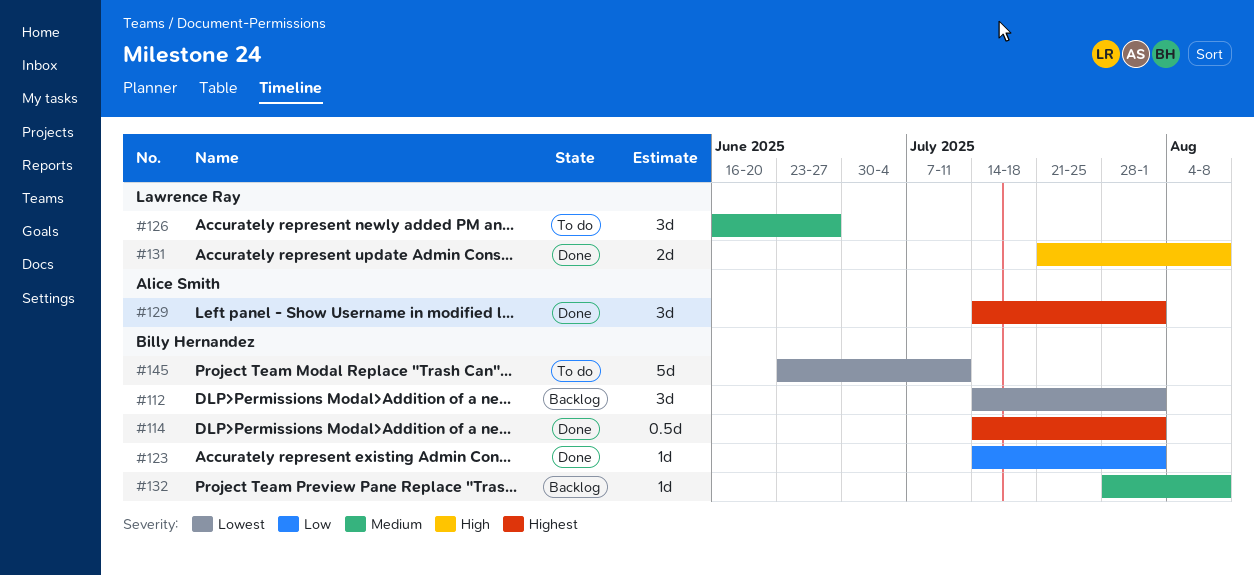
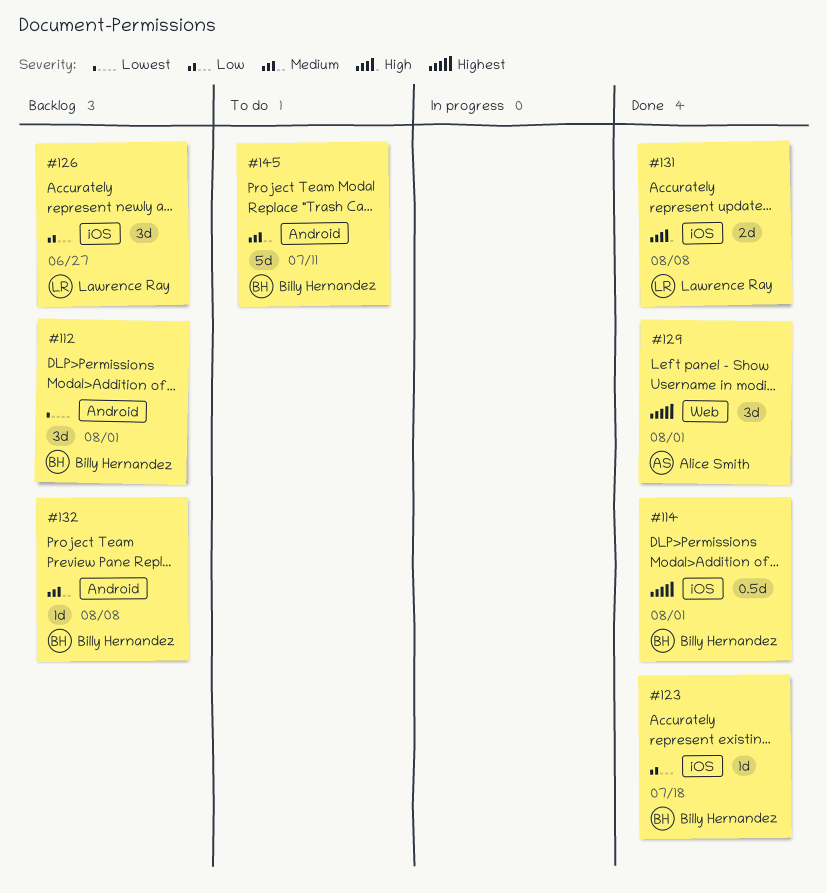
#123, due: Aug 1 -> Jul 18
#126, status: To do -> Backlog
#126, priority: Medium -> Low
#145, priority: Lowest -> Medium

